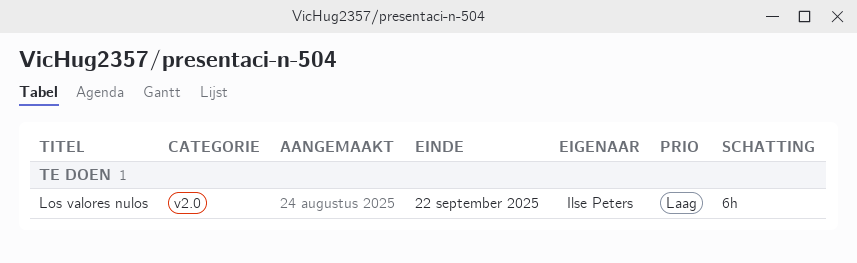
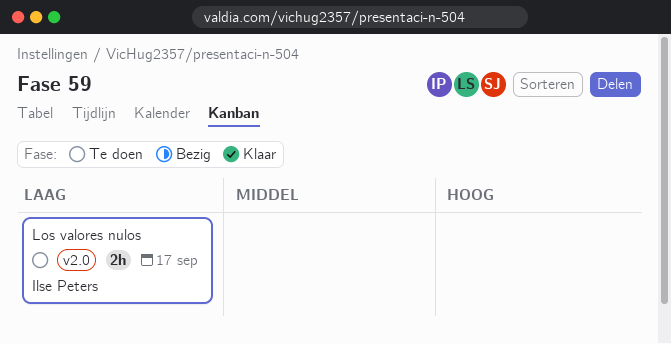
Los valores nulos, estimate: 6h -> 2h
Los valores nulos, due: Sep 22 -> Sep 17

